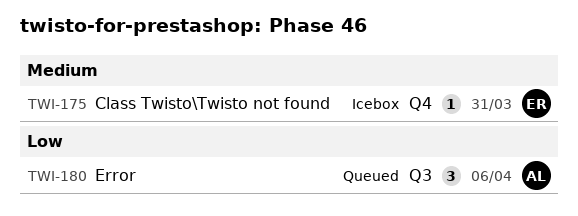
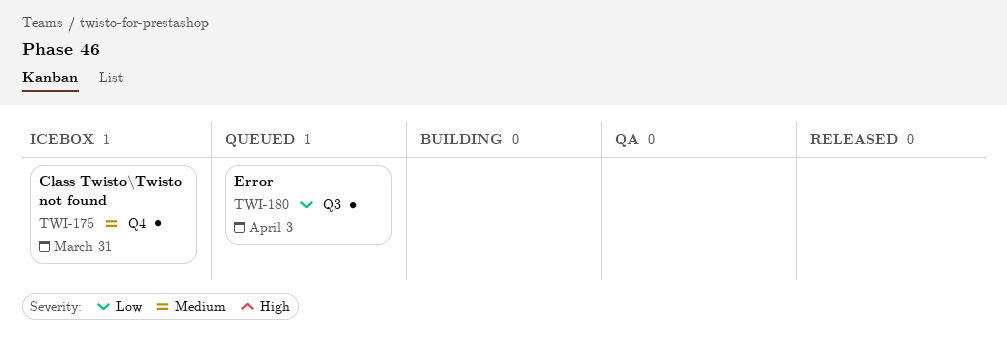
TWI-180, estimate: 3 -> 1
TWI-180, due: Apr 6 -> Apr 3

